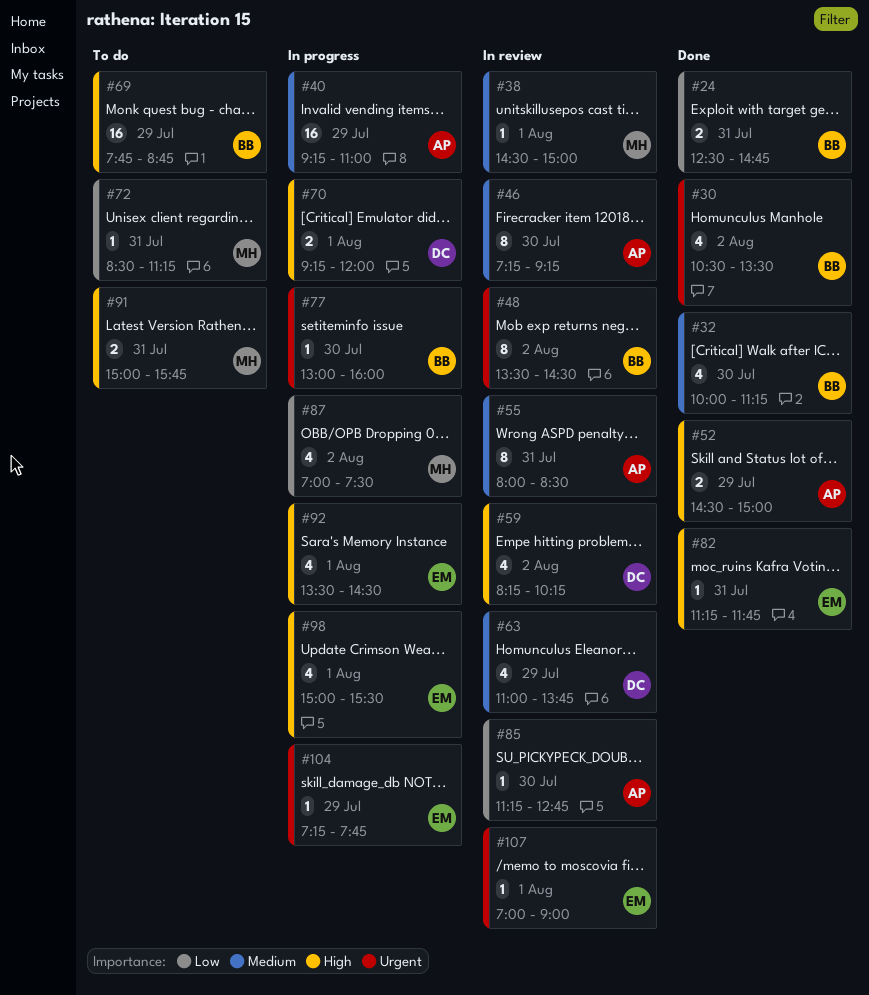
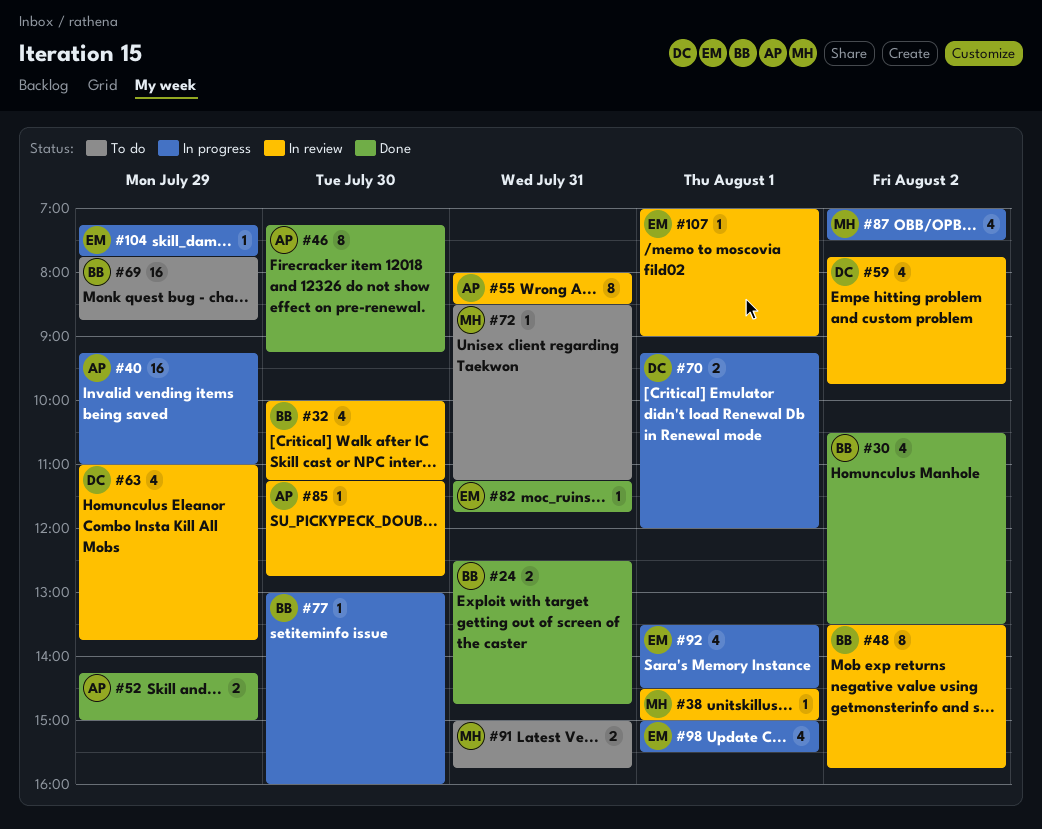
#32, status: Done -> In review
#46, status: In review -> Done
#48, ends: 14:30 -> 15:45
#52, begins: 14:30 -> 14:15
#59, begins: 08:15 -> 07:45
#59, ends: 10:15 -> 09:45

